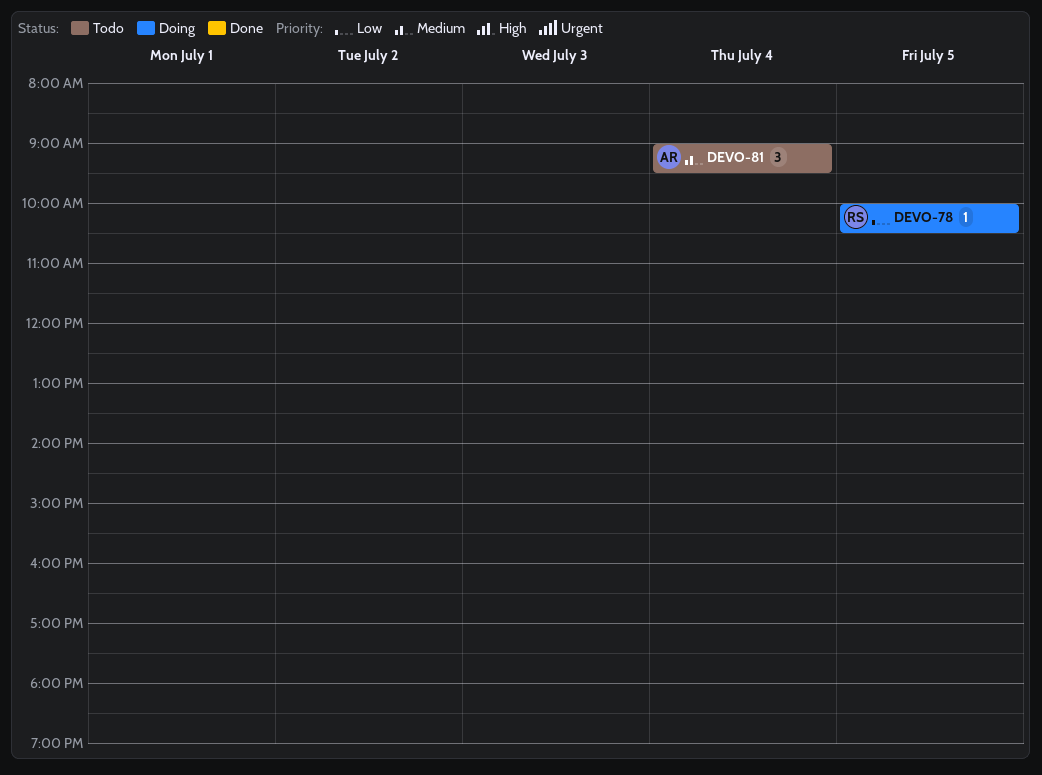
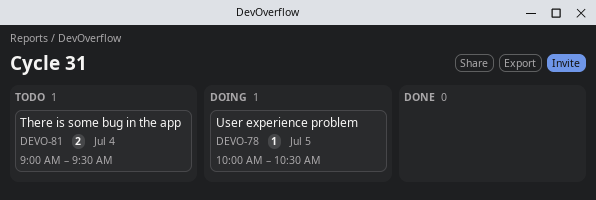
DEVO-81, estimate: 3 -> 2

